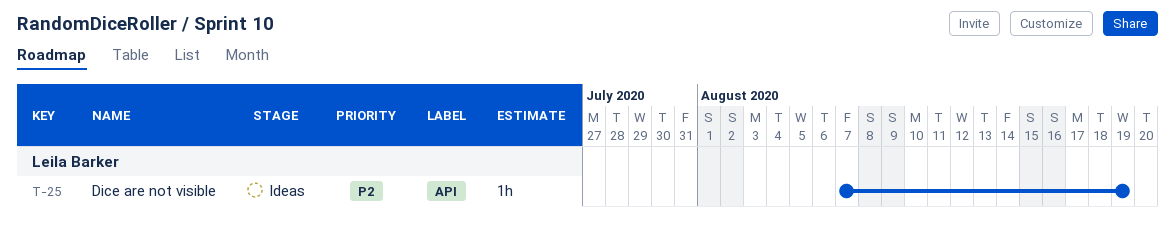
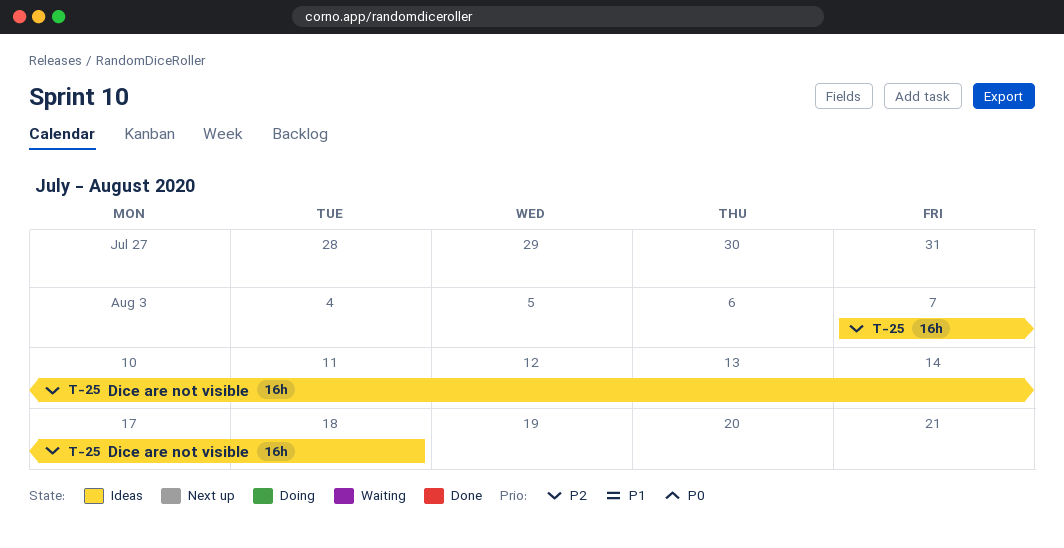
T-25, estimate: 1h -> 16h
T-25, due: Aug 19 -> Aug 18

